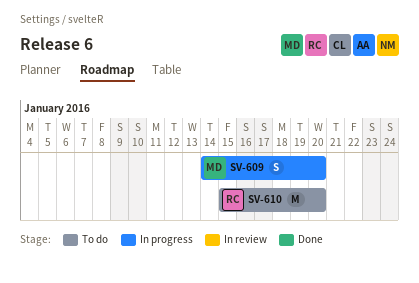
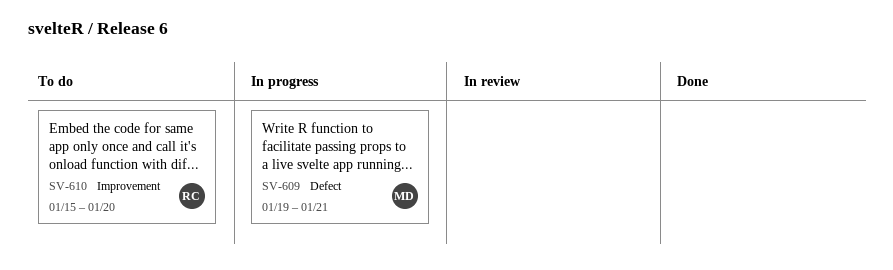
SV-609, start: Jan 14 -> Jan 19
SV-609, due: Jan 20 -> Jan 21

